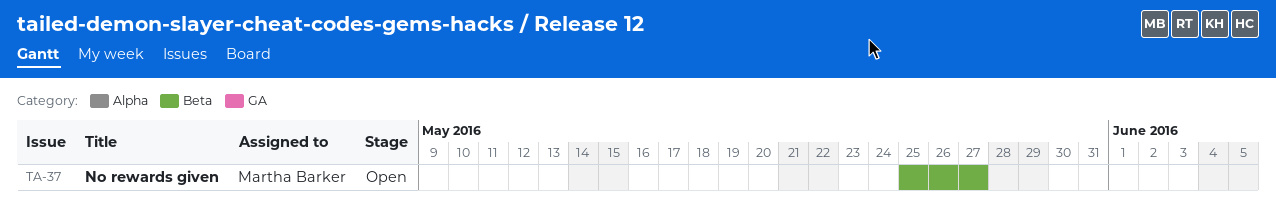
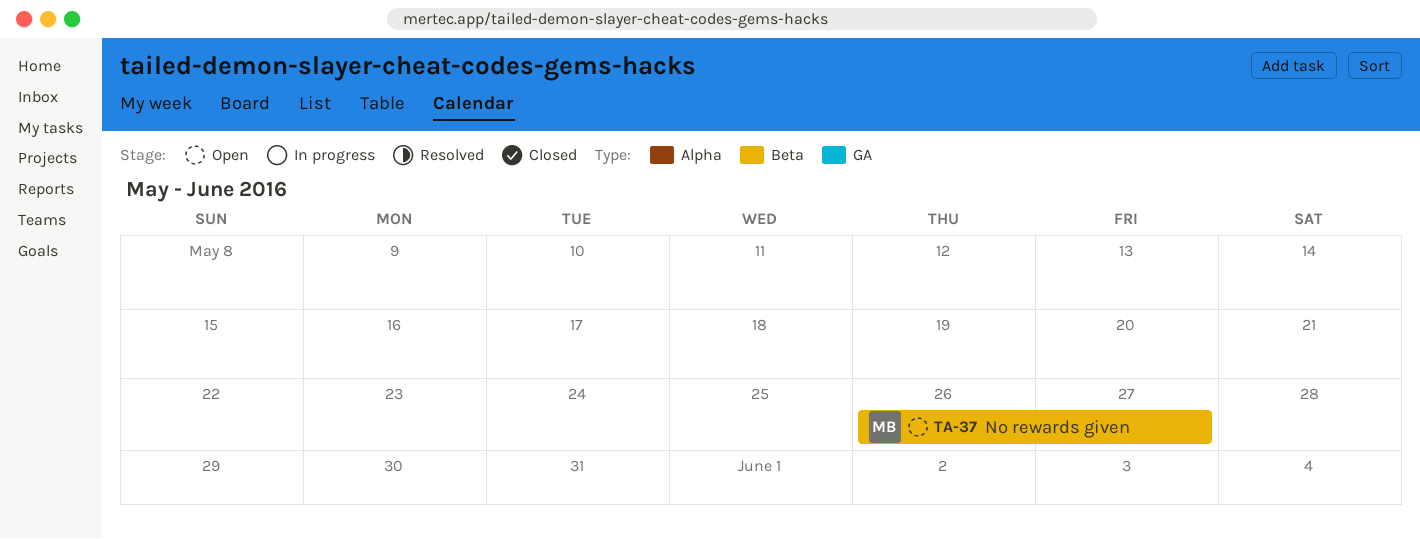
TA-37, start: May 25 -> May 26

